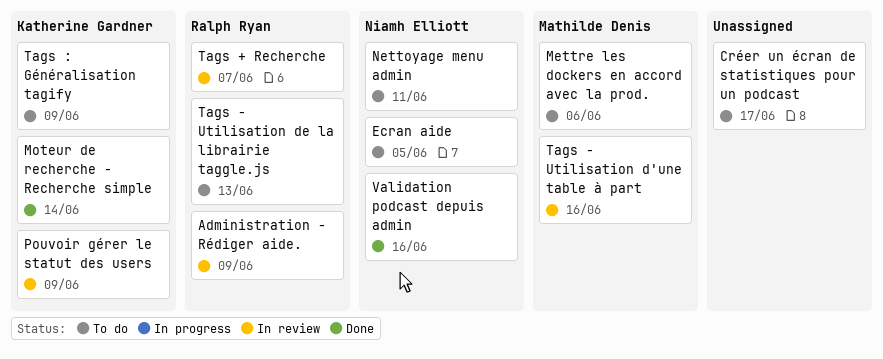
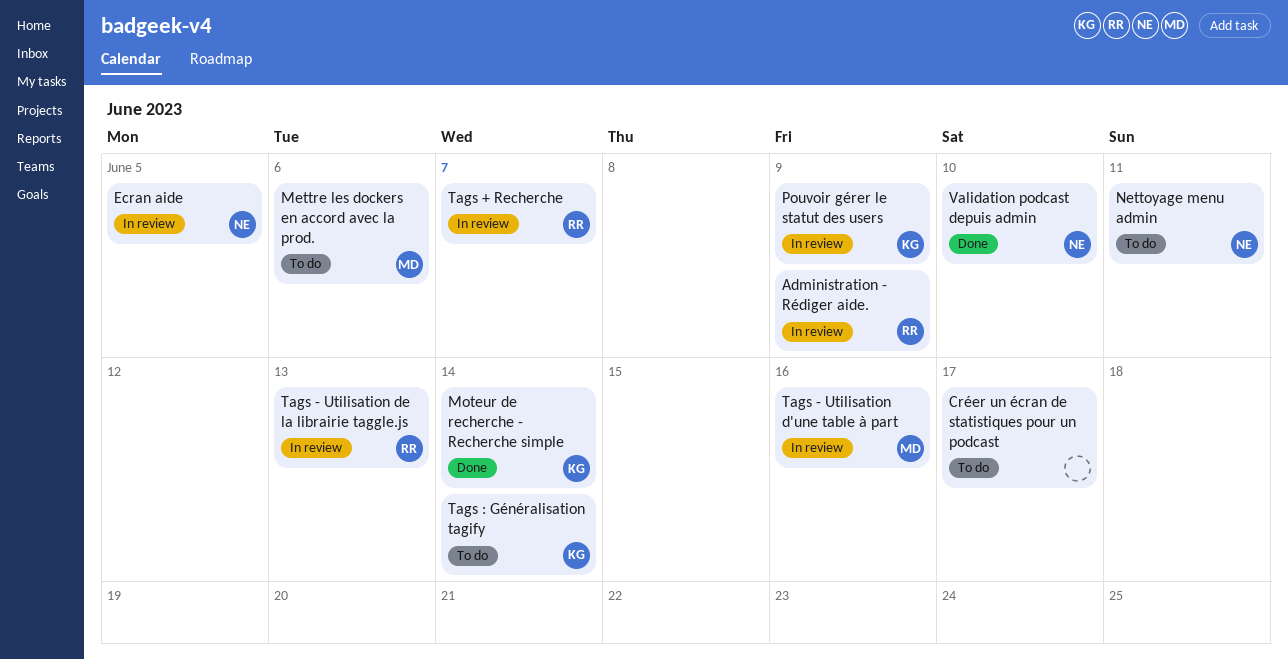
Ecran aide, status: To do -> In review
Tags - Utilisation de la librairie taggle.js, status: To do -> In review
Tags : Généralisation tagify, due: Jun 9 -> Jun 14
Validation podcast depuis admin, due: Jun 16 -> Jun 10

